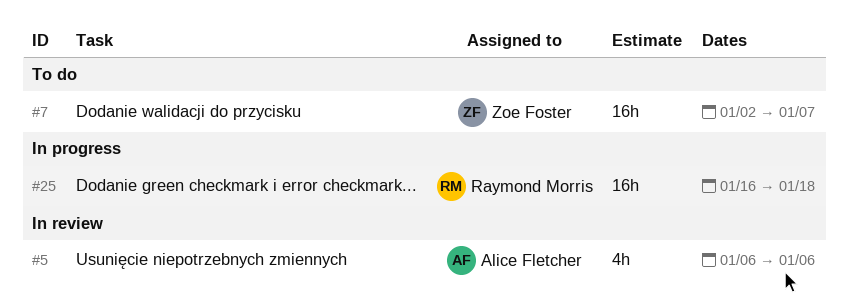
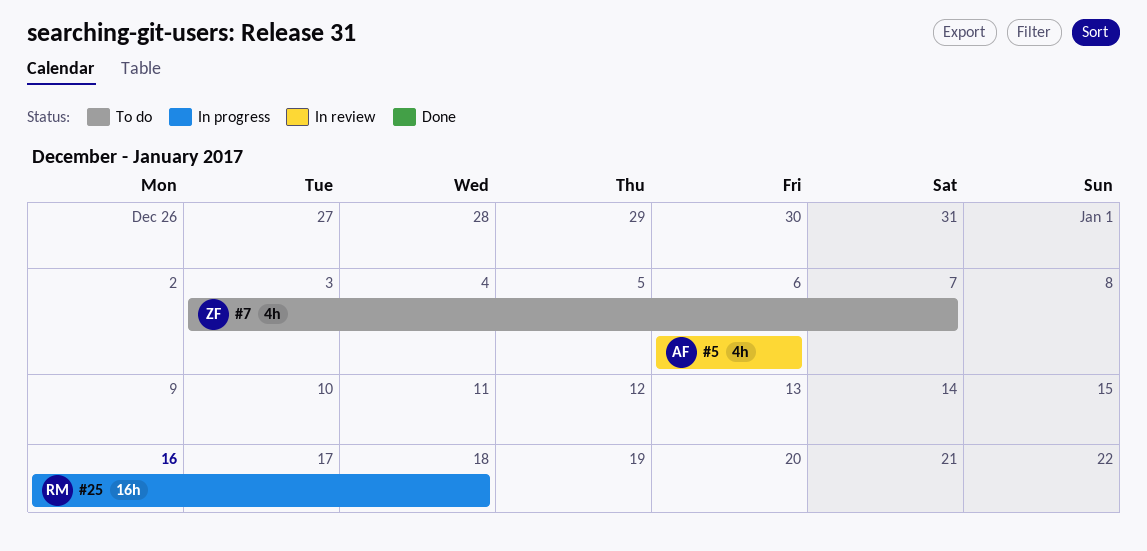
#7, estimate: 16h -> 4h
#7, start: Jan 2 -> Jan 3

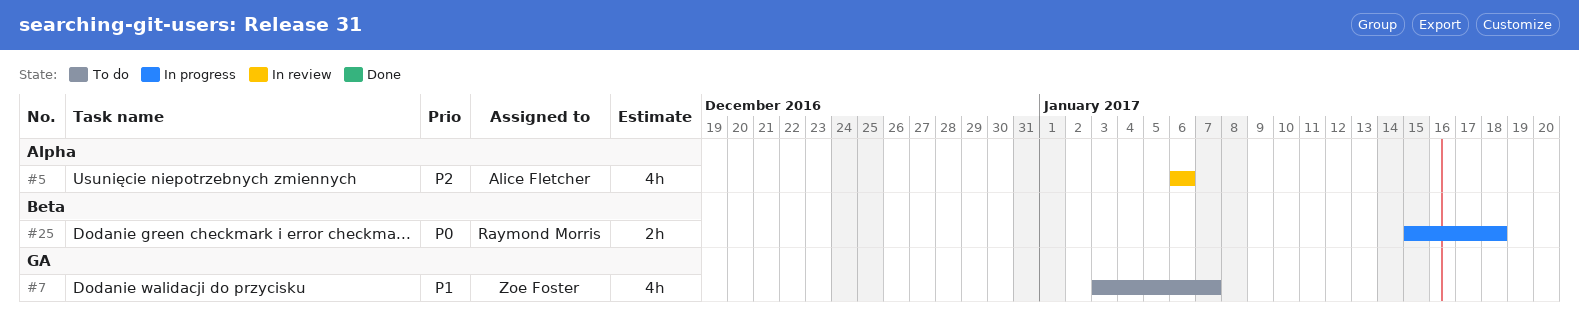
#25, estimate: 16h -> 2h
#25, start: Jan 16 -> Jan 15

